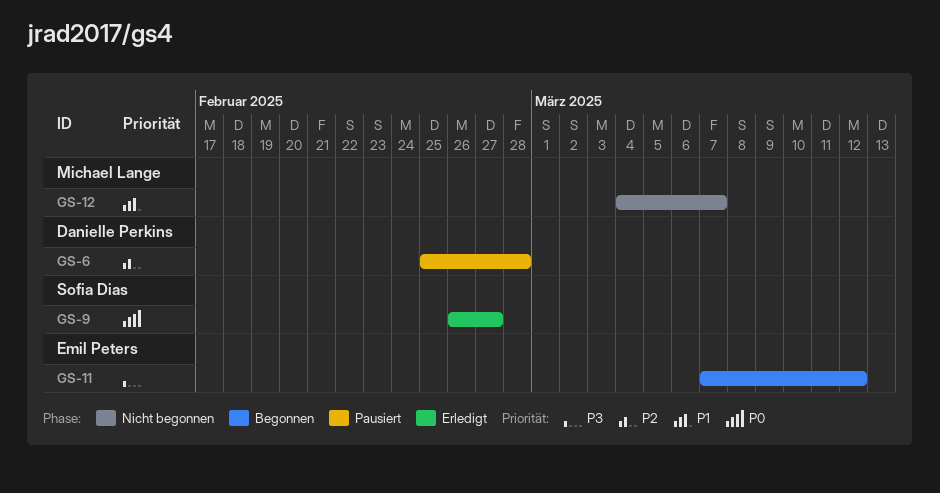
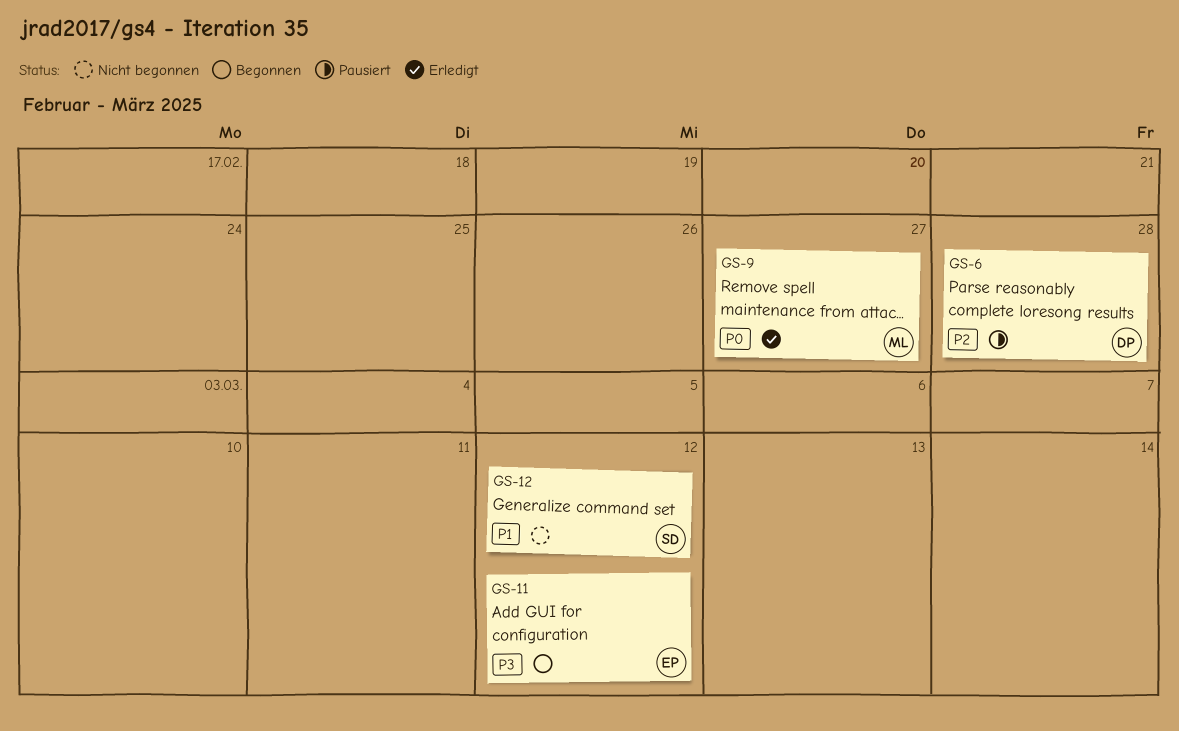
GS-9, owner: Sofia Dias -> Michael Lange
GS-12, owner: Michael Lange -> Sofia Dias
GS-12, due: Mar 7 -> Mar 12

